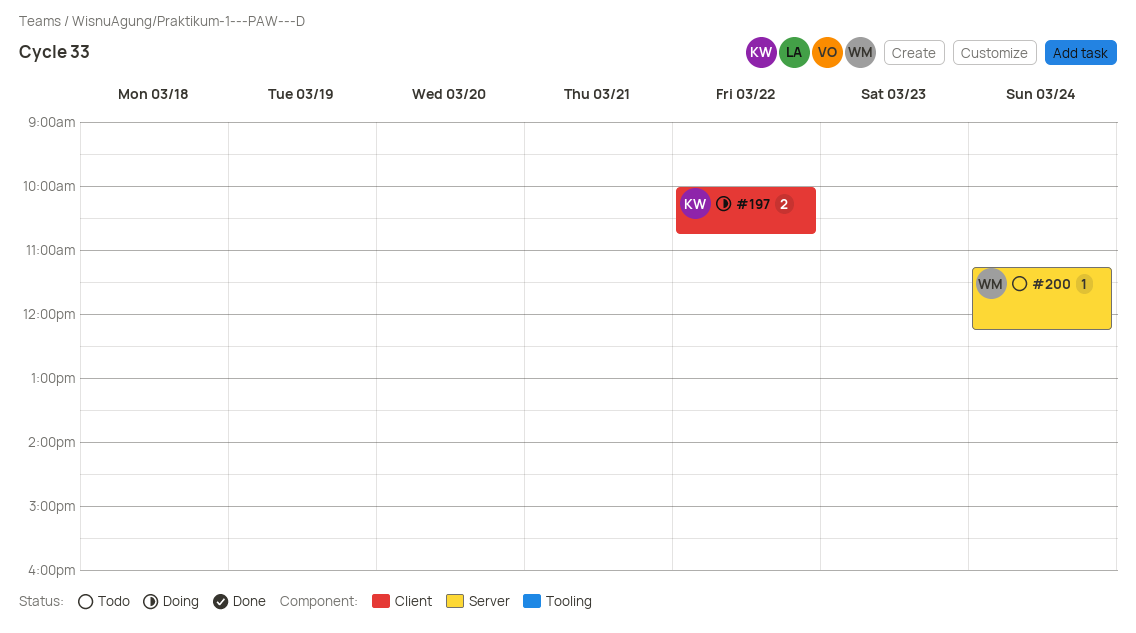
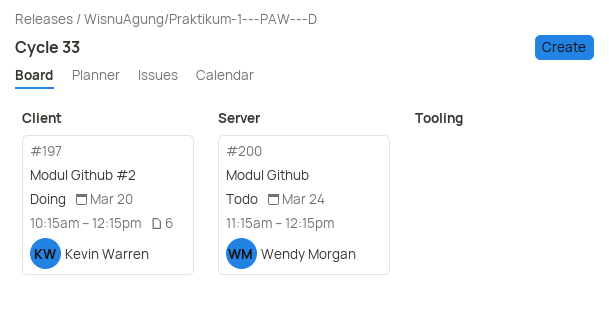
#197, day: Mar 22 -> Mar 20
#197, begins: 10:00 -> 10:15
#197, ends: 10:45 -> 12:15

